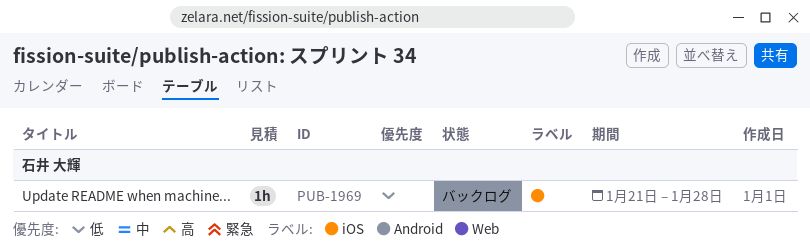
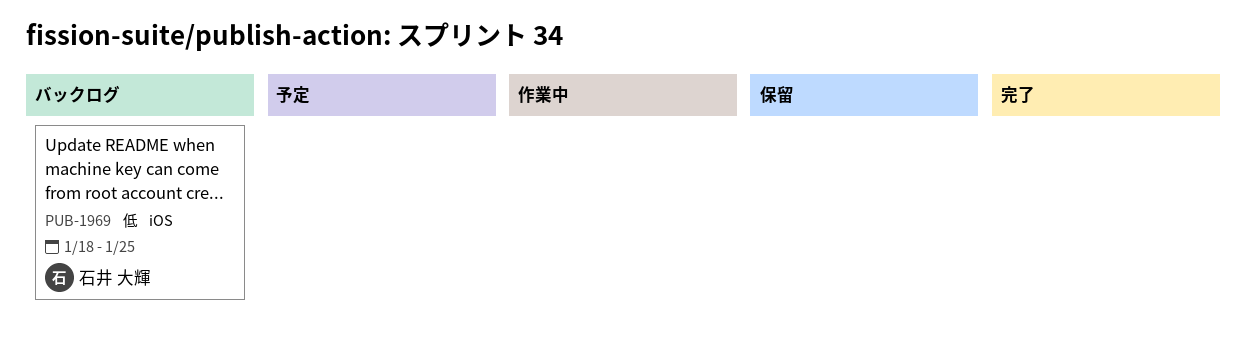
PUB-1969, start: Jan 21 -> Jan 18
PUB-1969, due: Jan 28 -> Jan 25

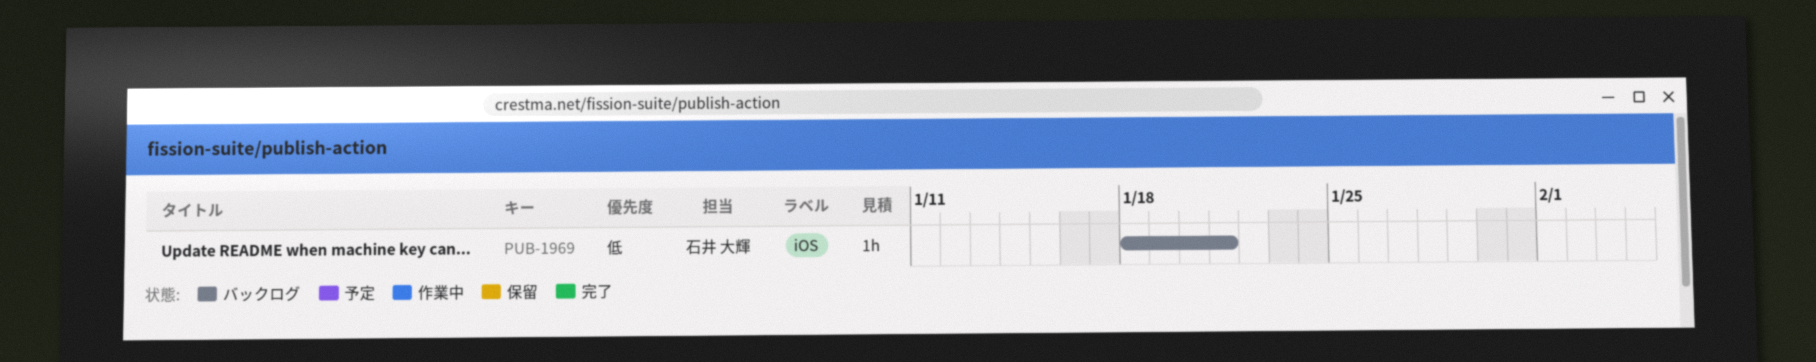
PUB-1969, due: Jan 25 -> Jan 21

